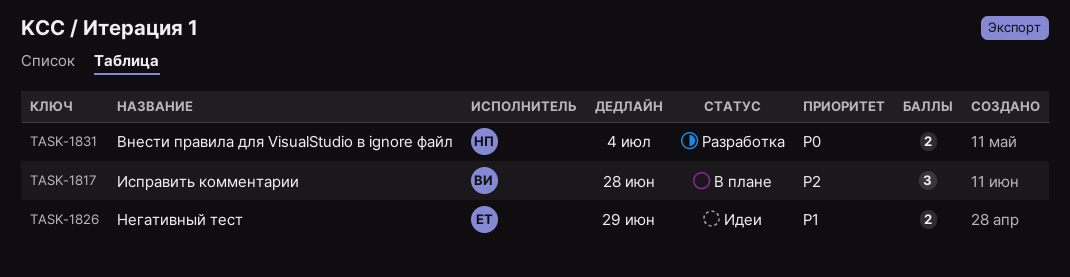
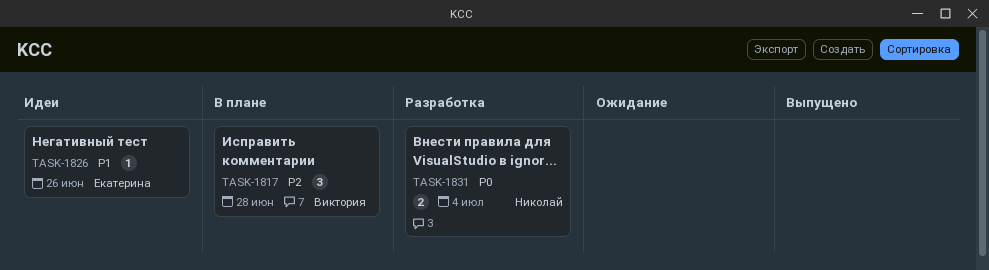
TASK-1826, estimate: 2 -> 1
TASK-1826, due: Jun 29 -> Jun 26

